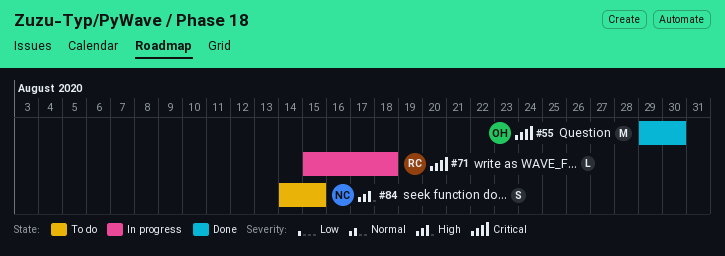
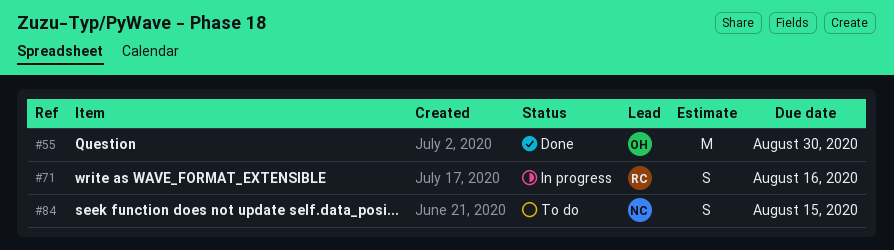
#71, estimate: L -> S
#71, due: Aug 18 -> Aug 16

